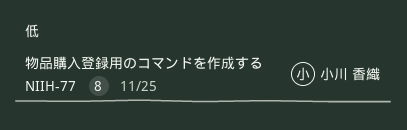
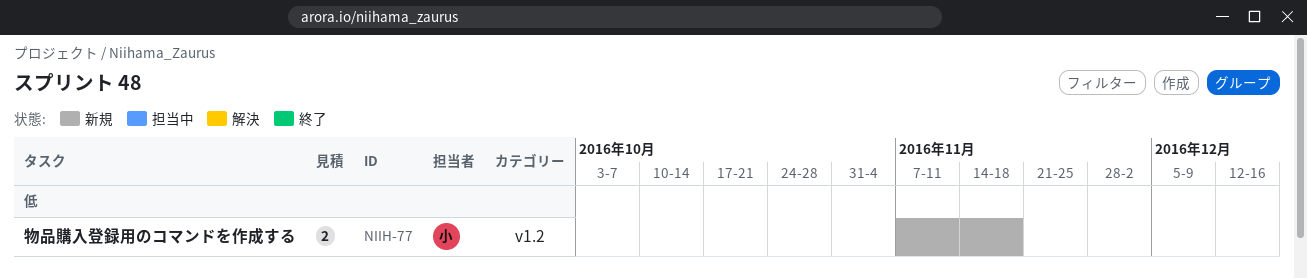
NIIH-77, estimate: 8 -> 2
NIIH-77, due: Nov 25 -> Nov 18

